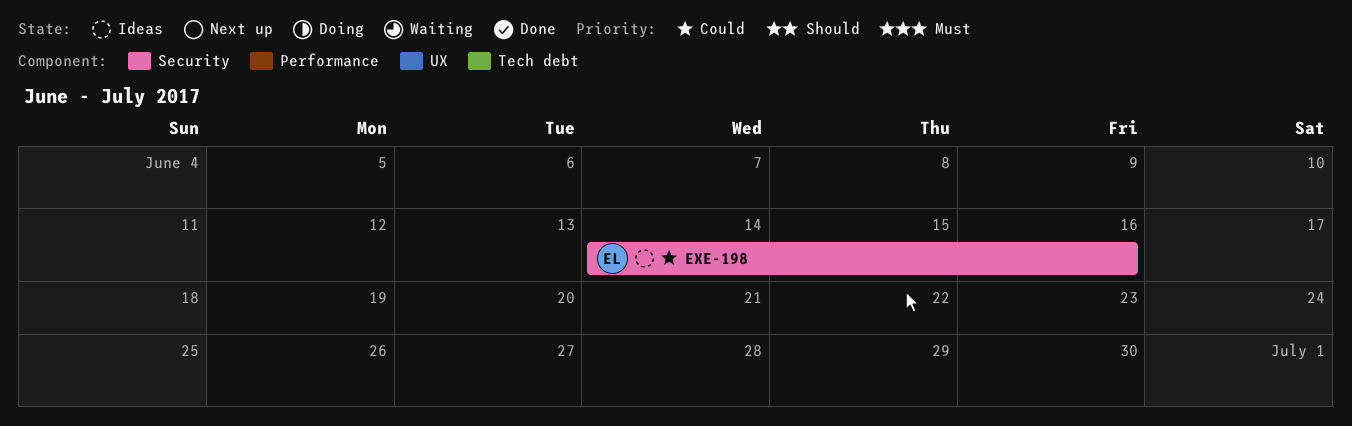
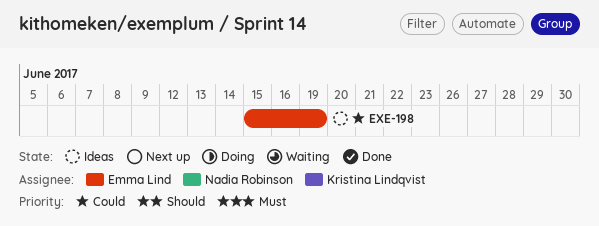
EXE-198, start: Jun 14 -> Jun 15
EXE-198, due: Jun 16 -> Jun 19

